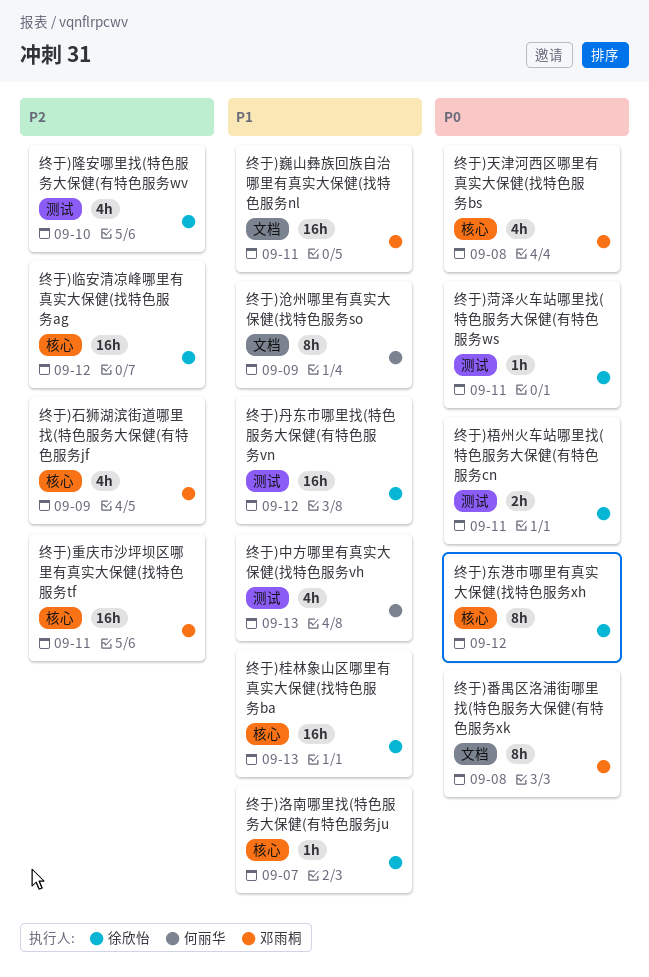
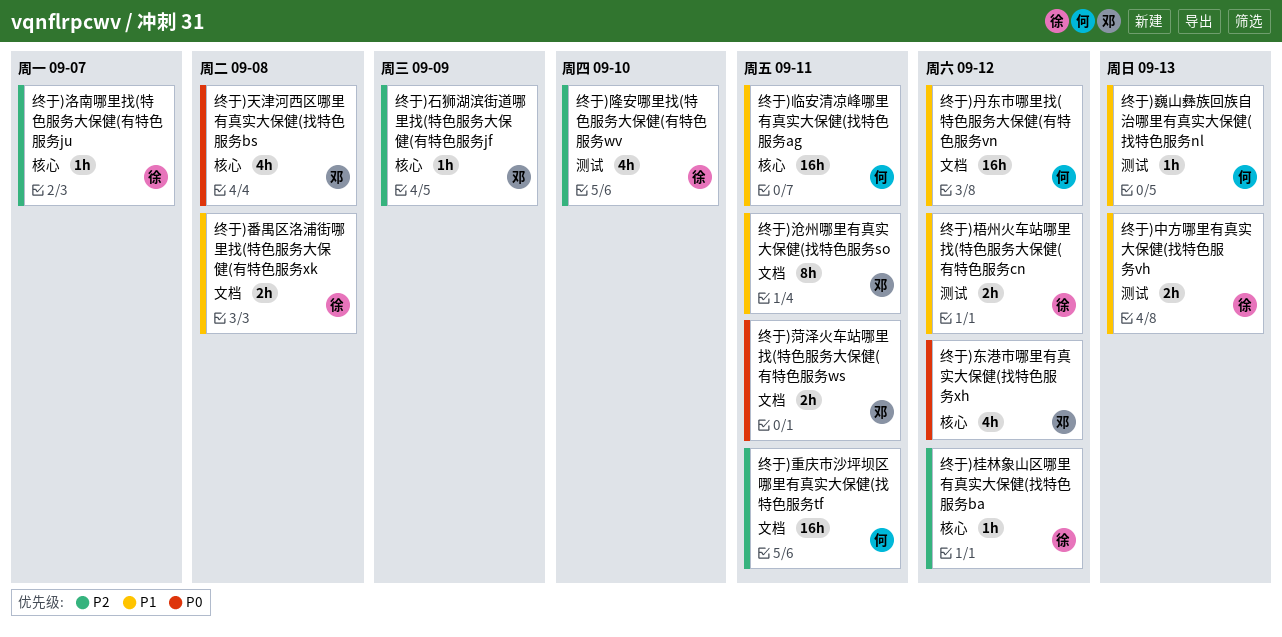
终于)东港市哪里有真实大保健(找特色服务xh, owner: 徐欣怡 -> 邓雨桐
终于)东港市哪里有真实大保健(找特色服务xh, estimate: 8h -> 4h
终于)中方哪里有真实大保健(找特色服务vh, owner: 何丽华 -> 徐欣怡
终于)中方哪里有真实大保健(找特色服务vh, estimate: 4h -> 2h
终于)临安清凉峰哪里有真实大保健(找特色服务ag, owner: 徐欣怡 -> 何丽华
终于)临安清凉峰哪里有真实大保健(找特色服务ag, priority: P2 -> P1
终于)临安清凉峰哪里有真实大保健(找特色服务ag, due: Sep 12 -> Sep 11
终于)丹东市哪里找(特色服务大保健(有特色服务vn, owner: 徐欣怡 -> 何丽华
终于)丹东市哪里找(特色服务大保健(有特色服务vn, label: 测试 -> 文档
终于)巍山彝族回族自治哪里有真实大保健(找特色服务nl, owner: 邓雨桐 -> 何丽华
终于)巍山彝族回族自治哪里有真实大保健(找特色服务nl, label: 文档 -> 测试
终于)巍山彝族回族自治哪里有真实大保健(找特色服务nl, estimate: 16h -> 1h
终于)巍山彝族回族自治哪里有真实大保健(找特色服务nl, due: Sep 11 -> Sep 13
终于)桂林象山区哪里有真实大保健(找特色服务ba, priority: P1 -> P2
终于)桂林象山区哪里有真实大保健(找特色服务ba, estimate: 16h -> 1h
终于)桂林象山区哪里有真实大保健(找特色服务ba, due: Sep 13 -> Sep 12
终于)梧州火车站哪里找(特色服务大保健(有特色服务cn, priority: P0 -> P1
终于)梧州火车站哪里找(特色服务大保健(有特色服务cn, due: Sep 11 -> Sep 12
终于)沧州哪里有真实大保健(找特色服务so, owner: 何丽华 -> 邓雨桐
终于)沧州哪里有真实大保健(找特色服务so, due: Sep 9 -> Sep 11
终于)洛南哪里找(特色服务大保健(有特色服务ju, priority: P1 -> P2
终于)番禺区洛浦街哪里找(特色服务大保健(有特色服务xk, owner: 邓雨桐 -> 徐欣怡
终于)番禺区洛浦街哪里找(特色服务大保健(有特色服务xk, priority: P0 -> P1
终于)番禺区洛浦街哪里找(特色服务大保健(有特色服务xk, estimate: 8h -> 2h
终于)石狮湖滨街道哪里找(特色服务大保健(有特色服务jf, estimate: 4h -> 1h
终于)菏泽火车站哪里找(特色服务大保健(有特色服务ws, owner: 徐欣怡 -> 邓雨桐
终于)菏泽火车站哪里找(特色服务大保健(有特色服务ws, label: 测试 -> 文档
终于)菏泽火车站哪里找(特色服务大保健(有特色服务ws, estimate: 1h -> 2h
终于)重庆市沙坪坝区哪里有真实大保健(找特色服务tf, owner: 邓雨桐 -> 何丽华
终于)重庆市沙坪坝区哪里有真实大保健(找特色服务tf, label: 核心 -> 文档

